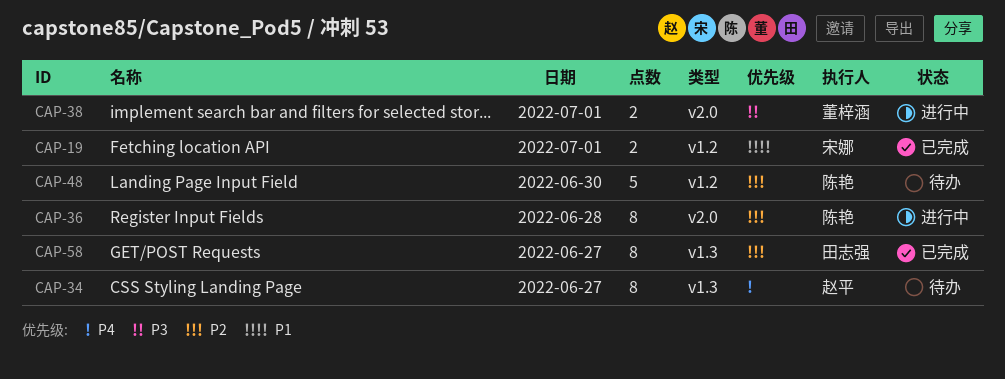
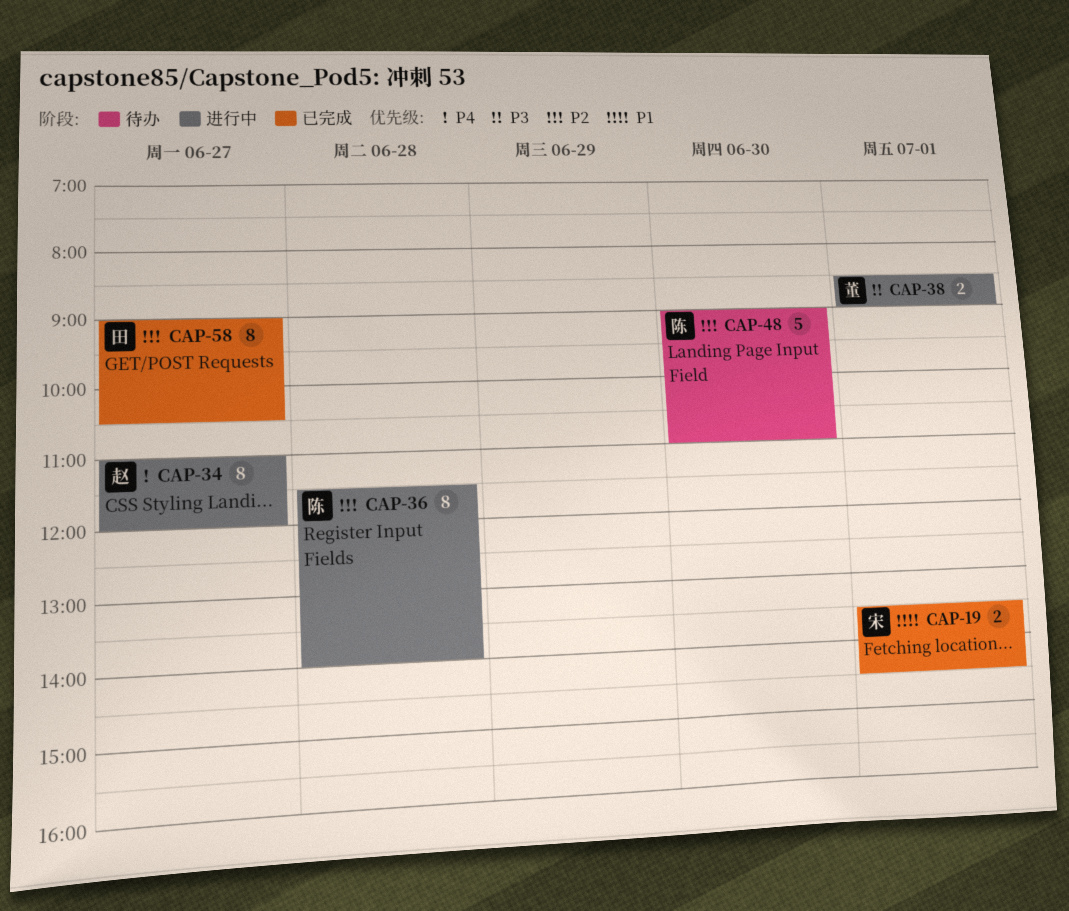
CAP-34, status: 待办 -> 进行中

